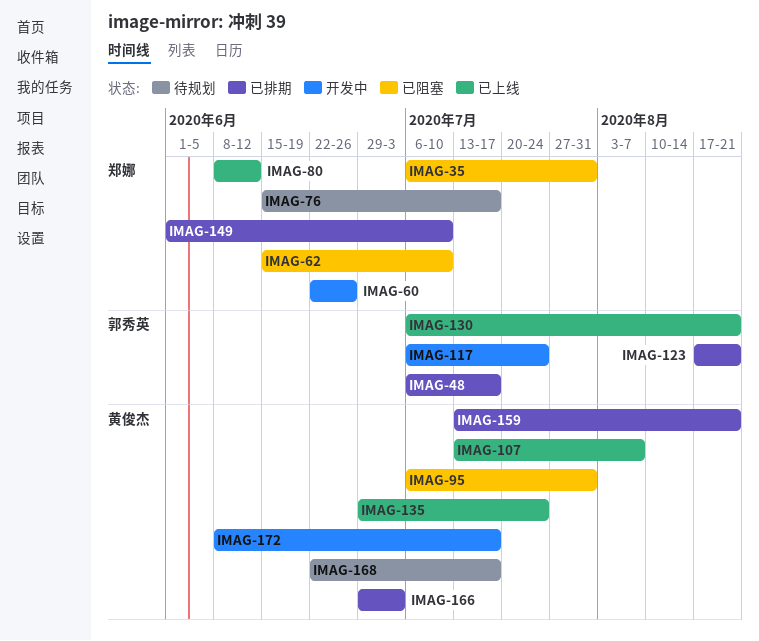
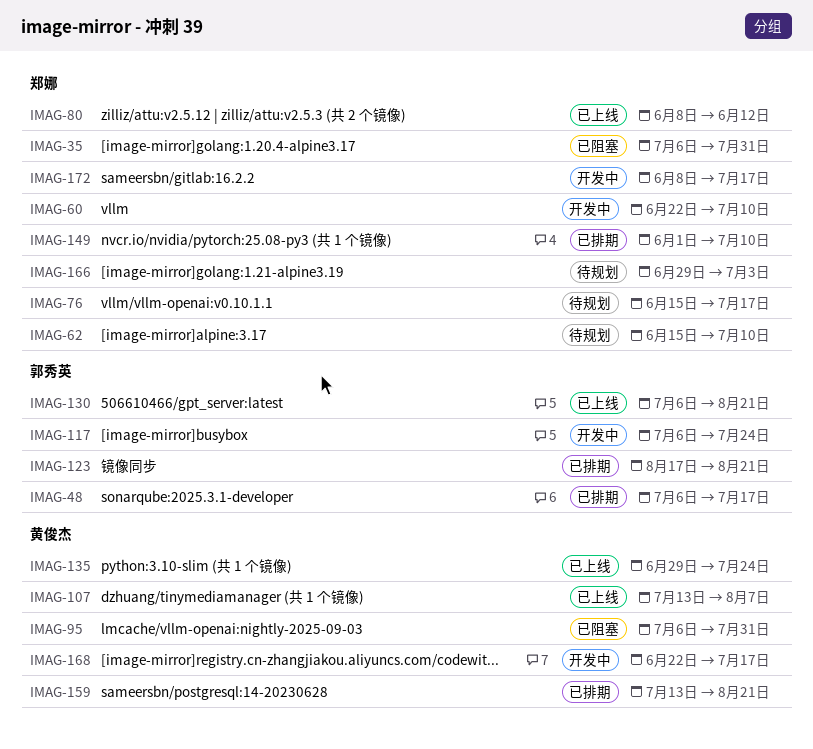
IMAG-60, due: Jun 26 -> Jul 10
IMAG-62, status: 已阻塞 -> 待规划
IMAG-166, status: 已排期 -> 待规划
IMAG-166, owner: 黄俊杰 -> 郑娜
IMAG-168, status: 待规划 -> 开发中
IMAG-172, owner: 黄俊杰 -> 郑娜

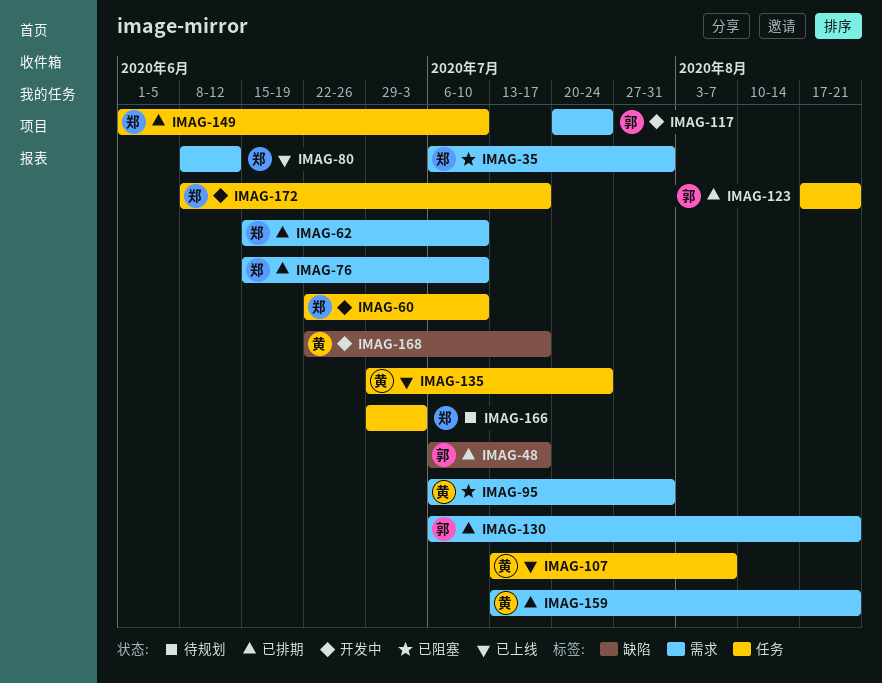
IMAG-62, status: 待规划 -> 已排期
IMAG-76, status: 待规划 -> 已排期
IMAG-76, due: Jul 17 -> Jul 10
IMAG-117, start: Jul 6 -> Jul 20
IMAG-130, status: 已上线 -> 已排期

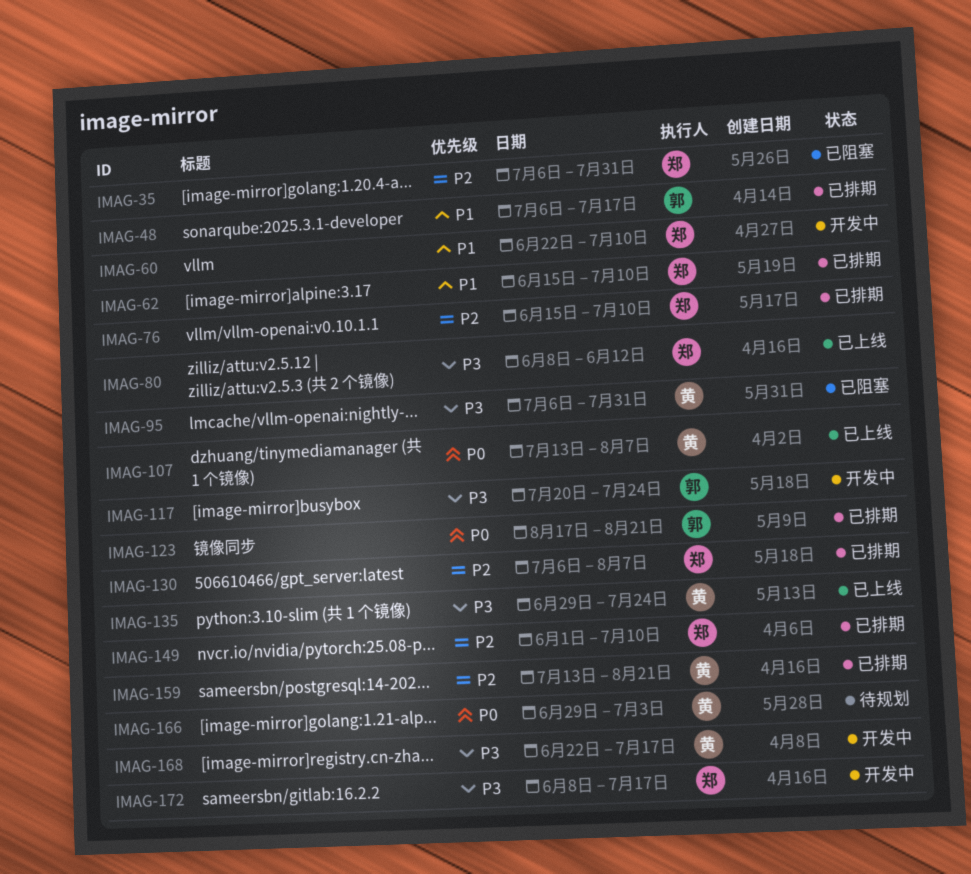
IMAG-130, owner: 郭 -> 郑
IMAG-130, due: Aug 21 -> Aug 7
IMAG-166, owner: 郑 -> 黄

